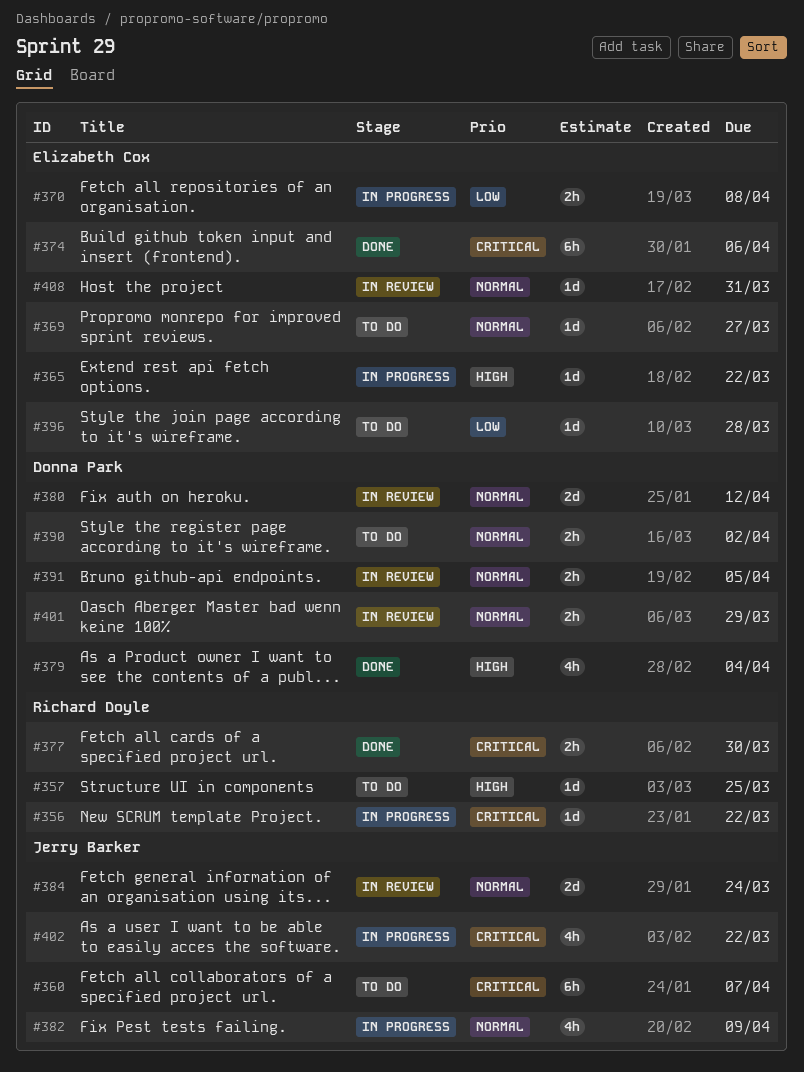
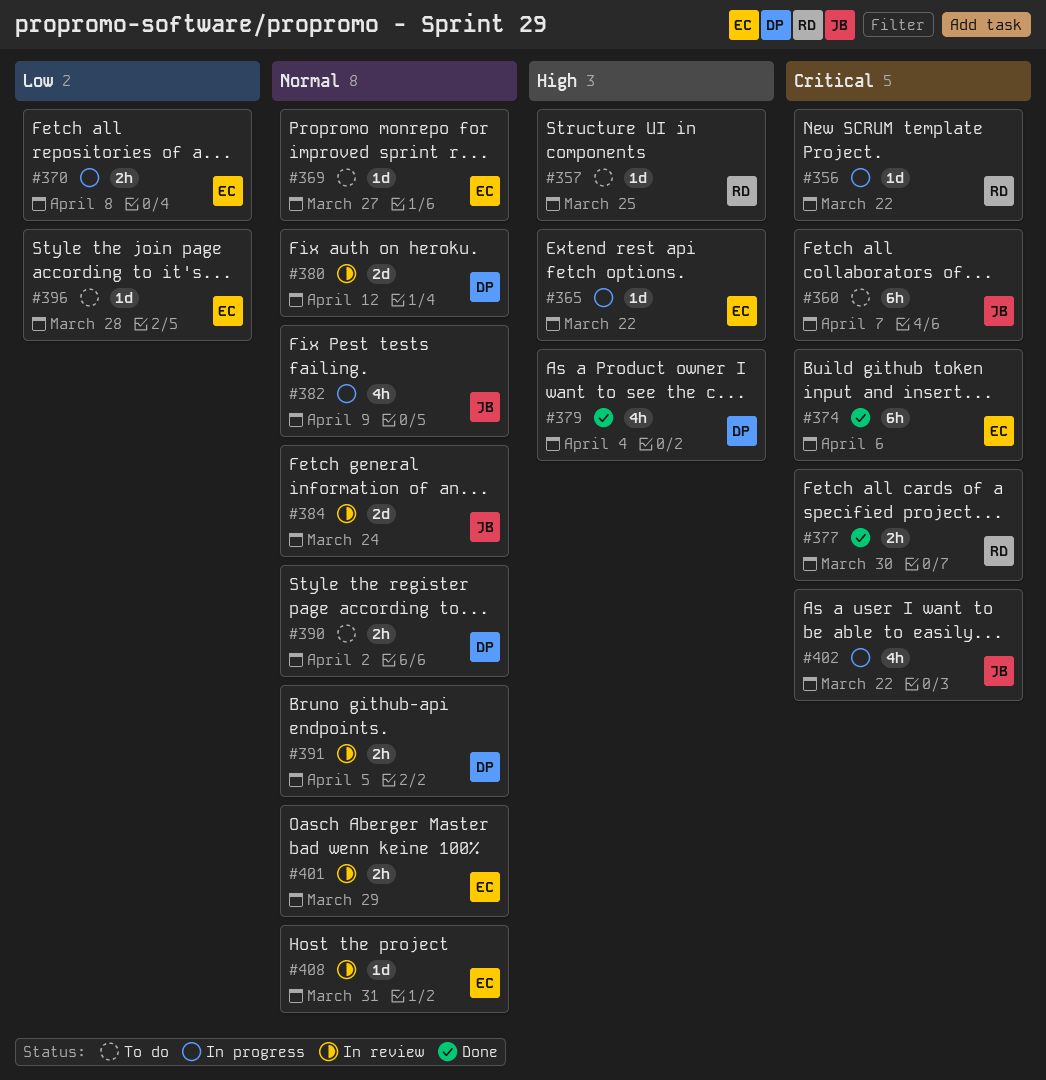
#401, owner: Donna Park -> Elizabeth Cox

